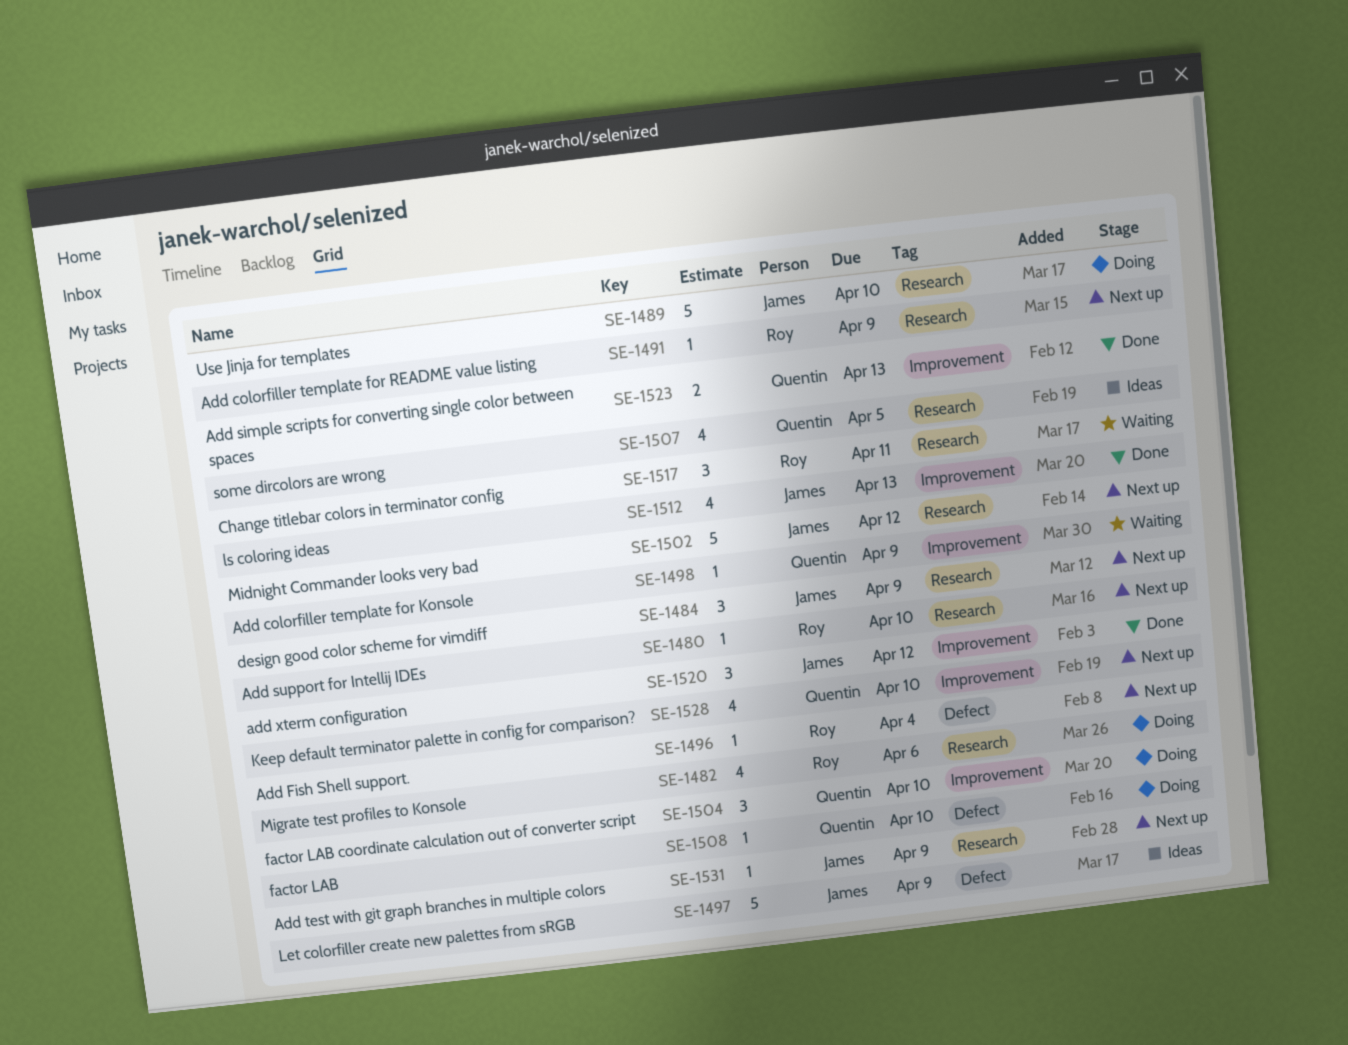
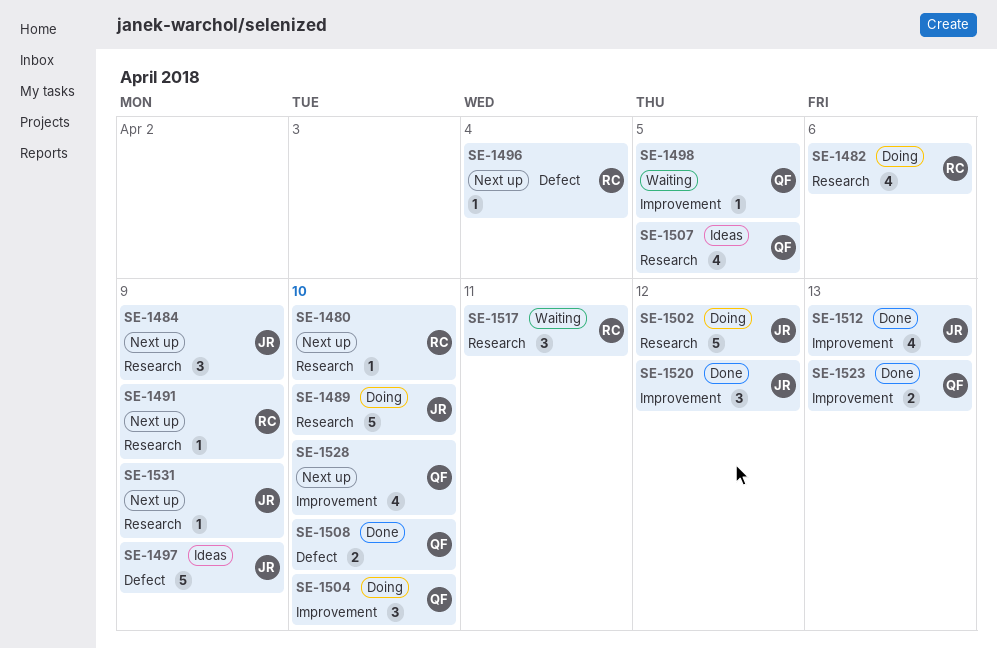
SE-1498, due: Apr 9 -> Apr 5
SE-1502, status: Next up -> Doing
SE-1508, status: Doing -> Done
SE-1508, estimate: 1 -> 2

